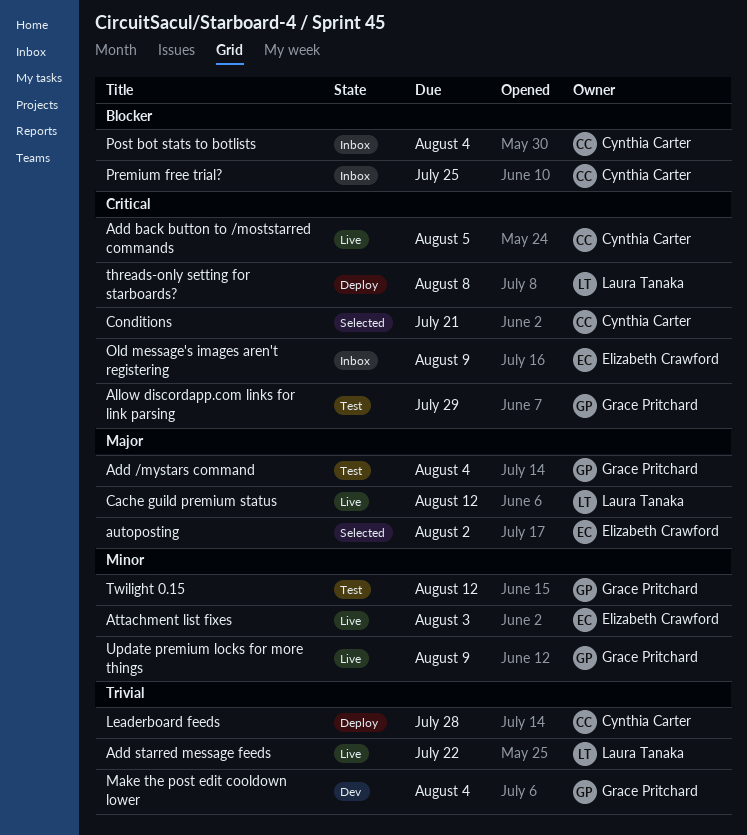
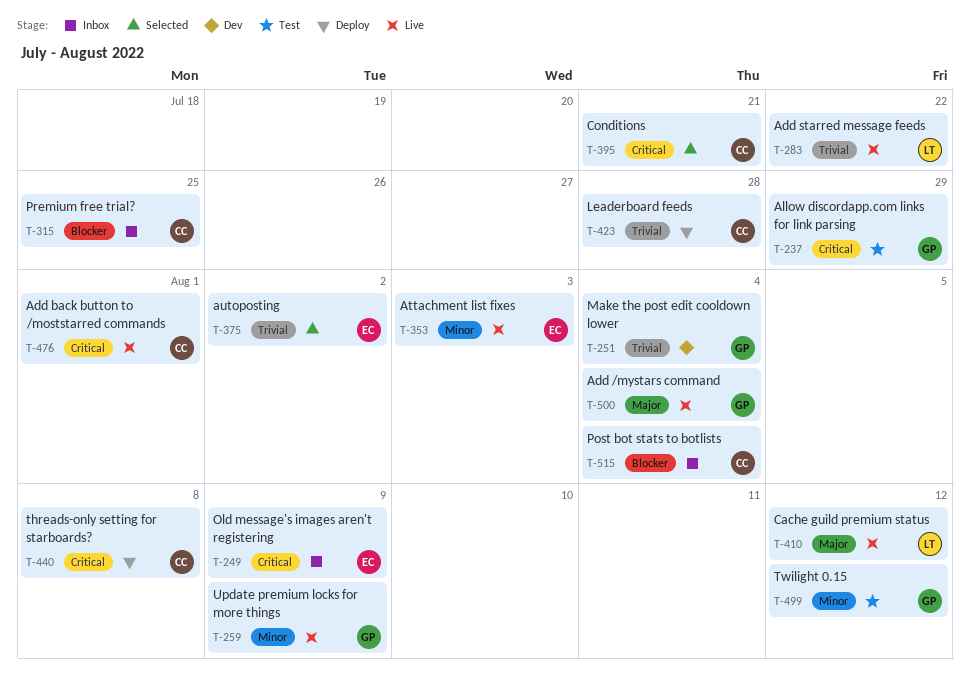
Add /mystars command, status: Test -> Live
Add back button to /moststarred commands, due: Aug 5 -> Aug 1
autoposting, priority: Major -> Trivial
threads-only setting for starboards?, owner: Laura Tanaka -> Cynthia Carter

